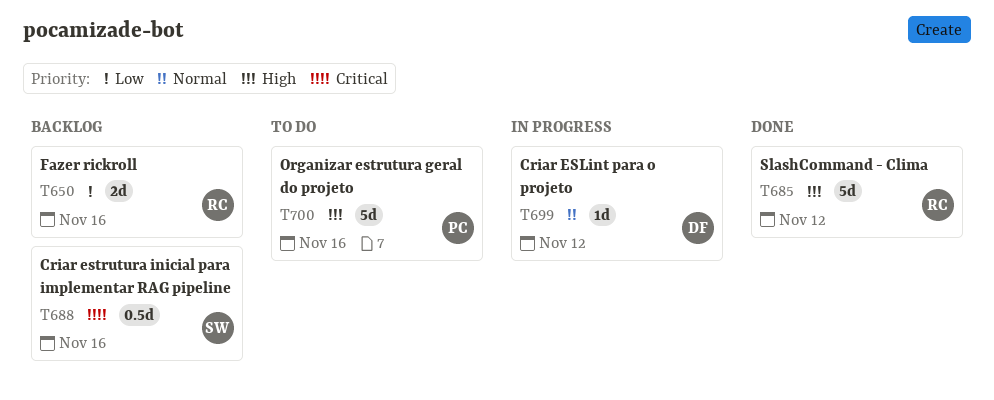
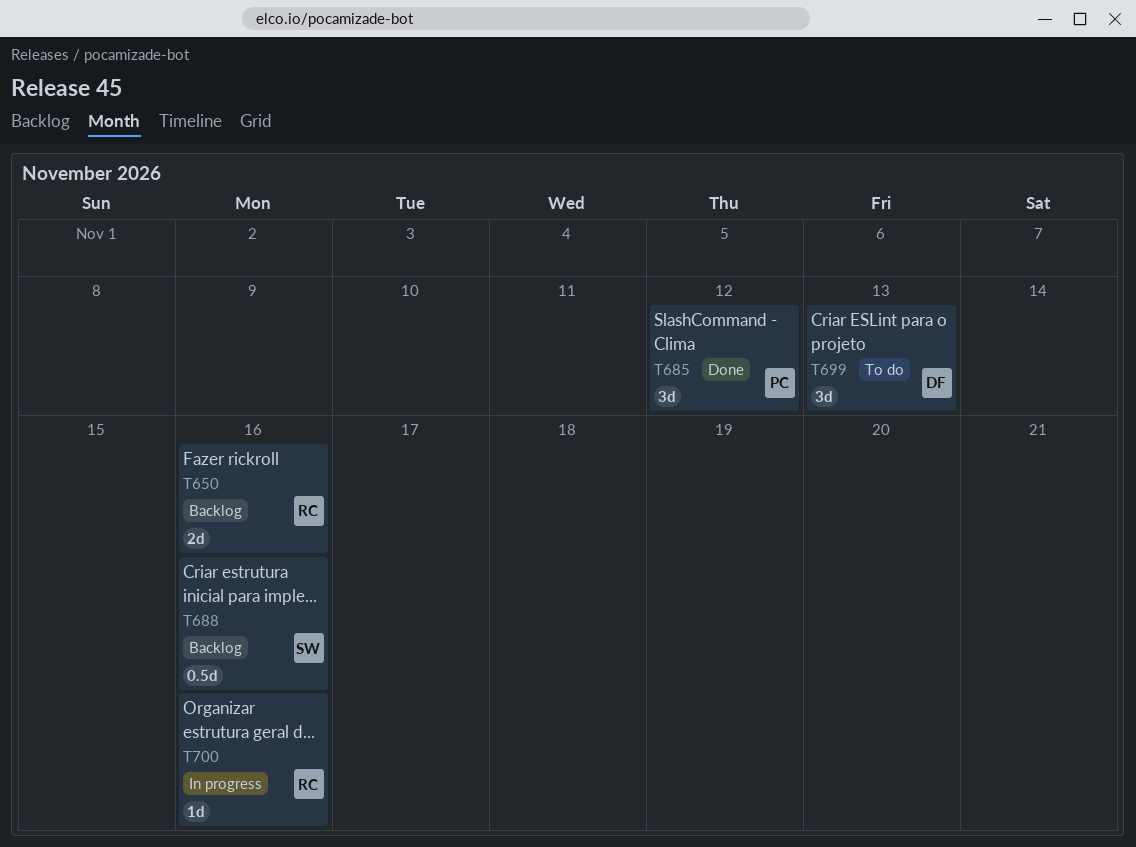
T685, owner: RC -> PC
T685, estimate: 5d -> 3d
T699, status: In progress -> To do
T699, estimate: 1d -> 3d
T699, due: Nov 12 -> Nov 13
T700, status: To do -> In progress
T700, owner: PC -> RC
T700, estimate: 5d -> 1d

